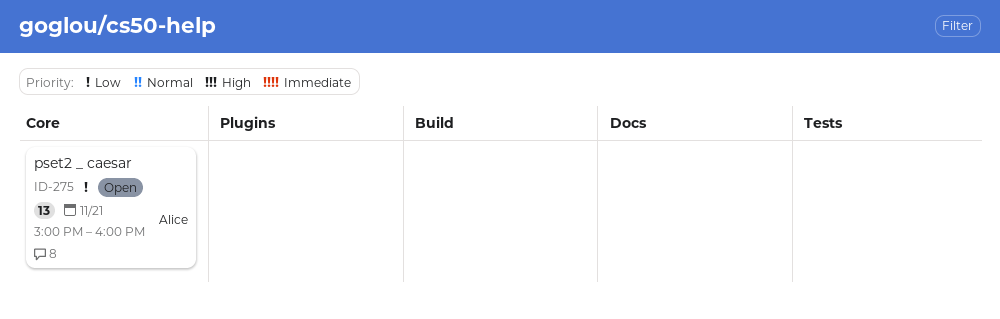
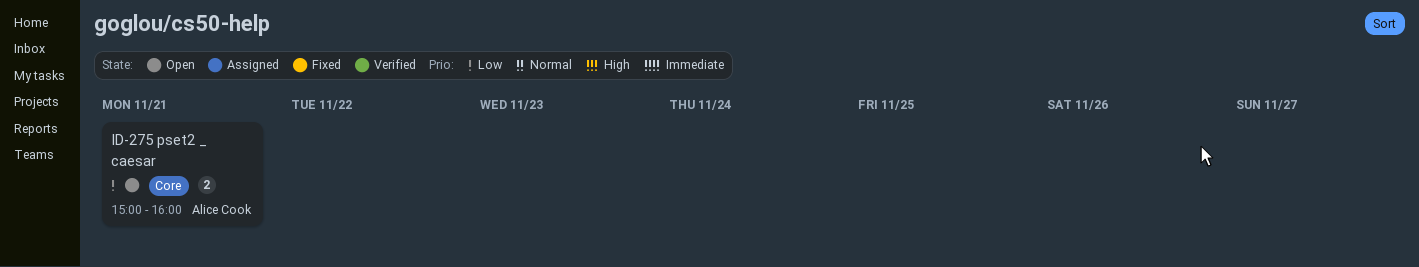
ID-275, estimate: 13 -> 2

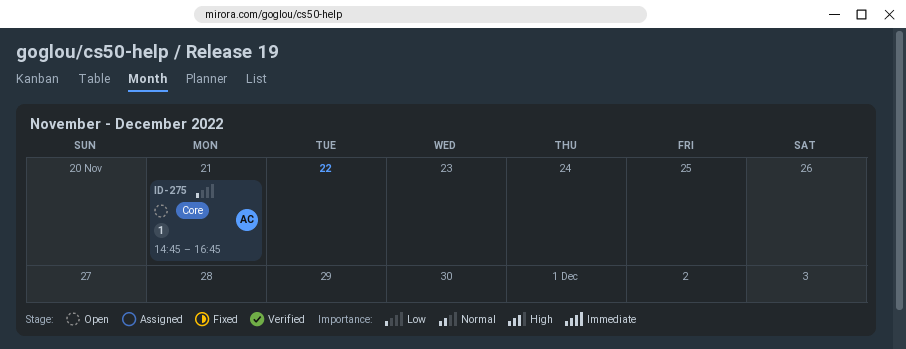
ID-275, estimate: 2 -> 1
ID-275, begins: 15:00 -> 14:45
ID-275, ends: 16:00 -> 16:45

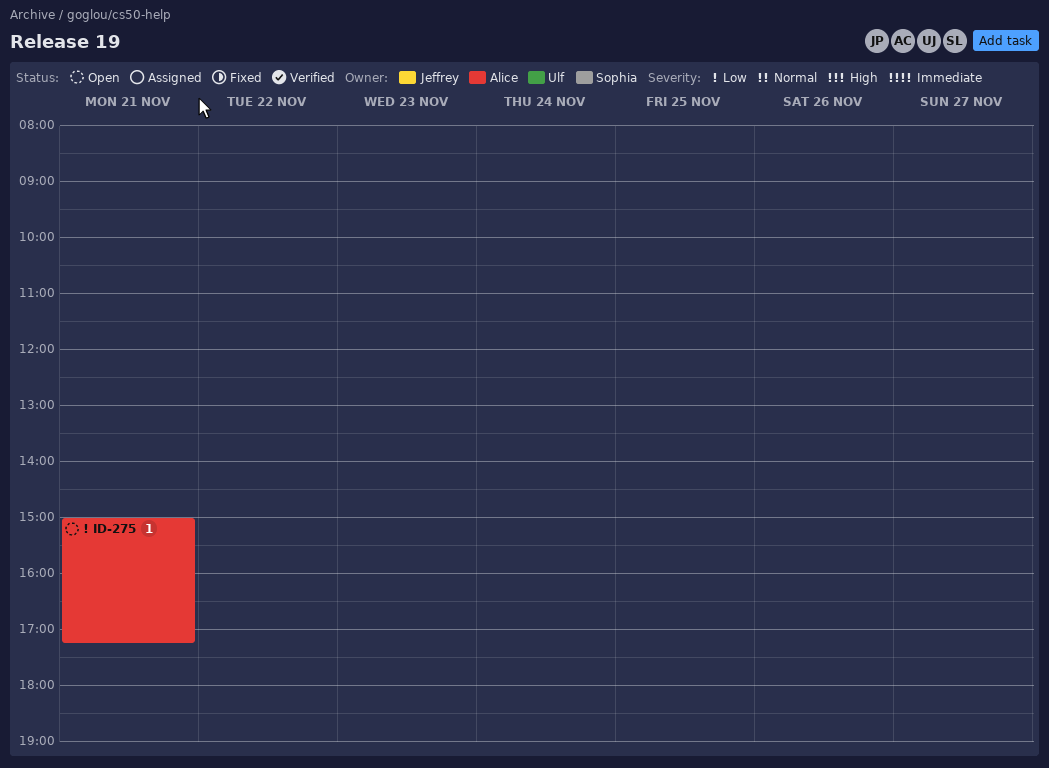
ID-275, begins: 14:45 -> 15:00
ID-275, ends: 16:45 -> 17:15

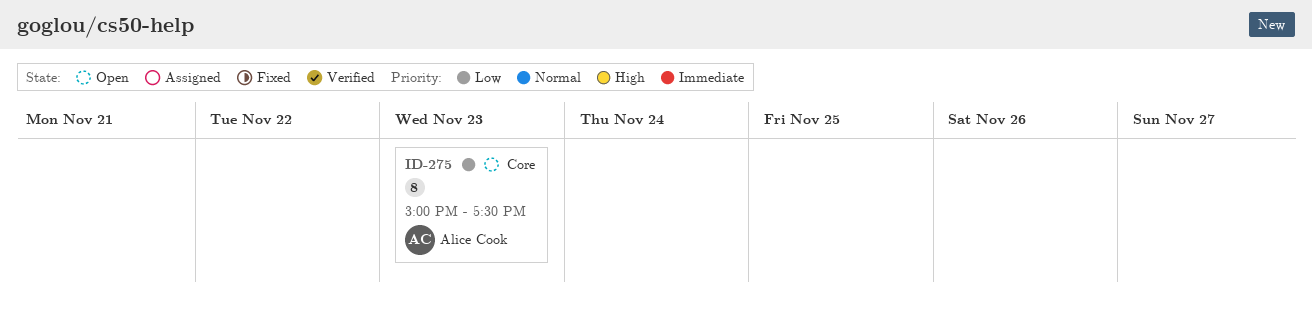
ID-275, estimate: 1 -> 8
ID-275, day: Nov 21 -> Nov 23
ID-275, ends: 17:15 -> 17:30

